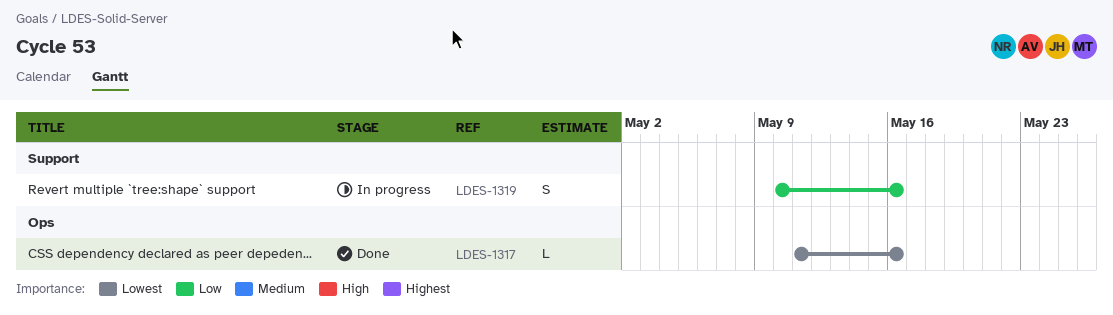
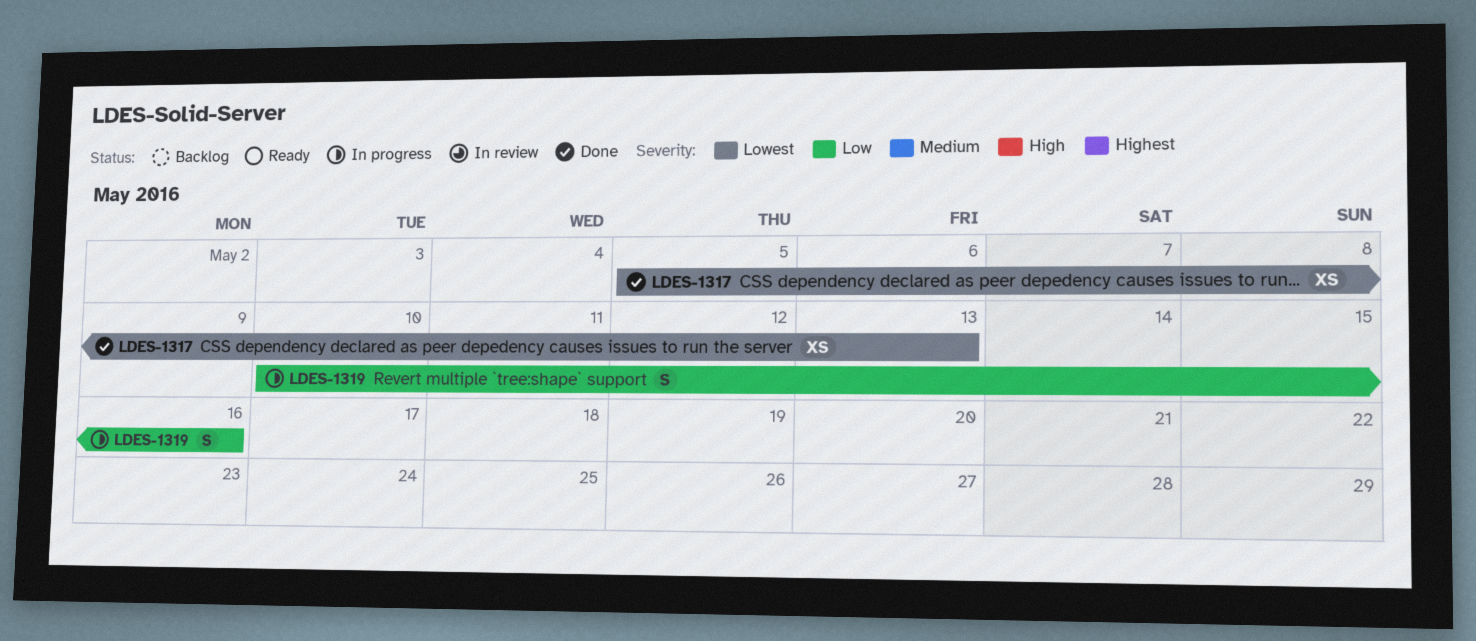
LDES-1317, estimate: L -> XS
LDES-1317, start: May 11 -> May 5
LDES-1317, due: May 16 -> May 13

